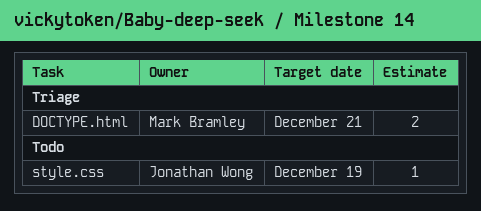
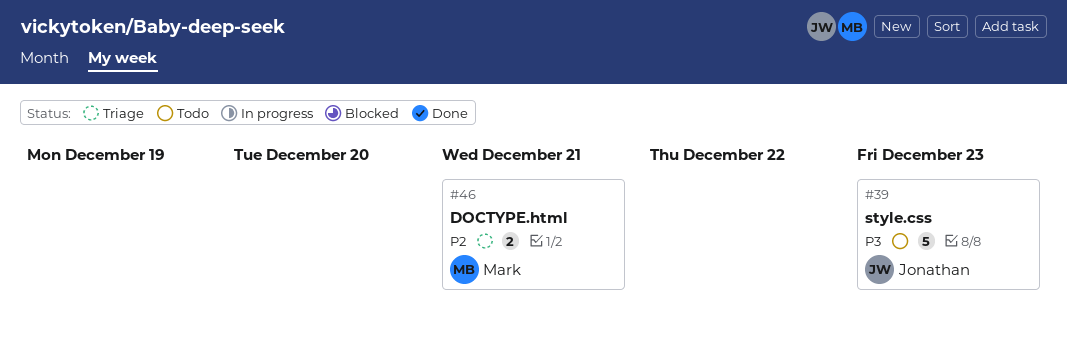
style.css, estimate: 1 -> 5
style.css, due: Dec 19 -> Dec 23

